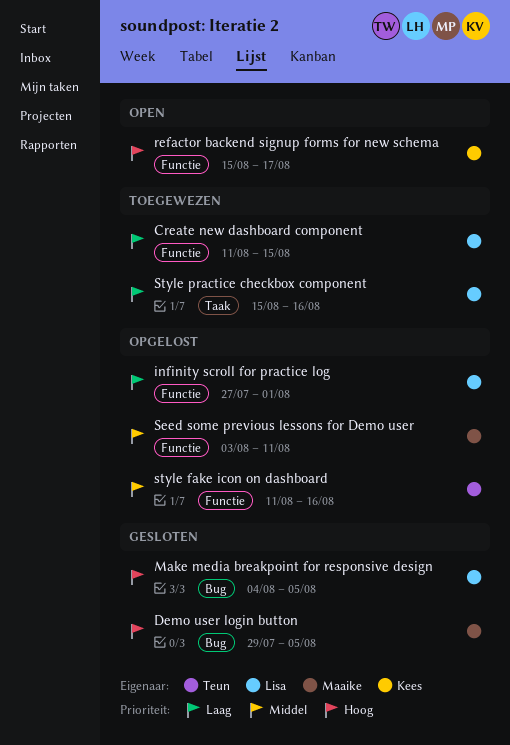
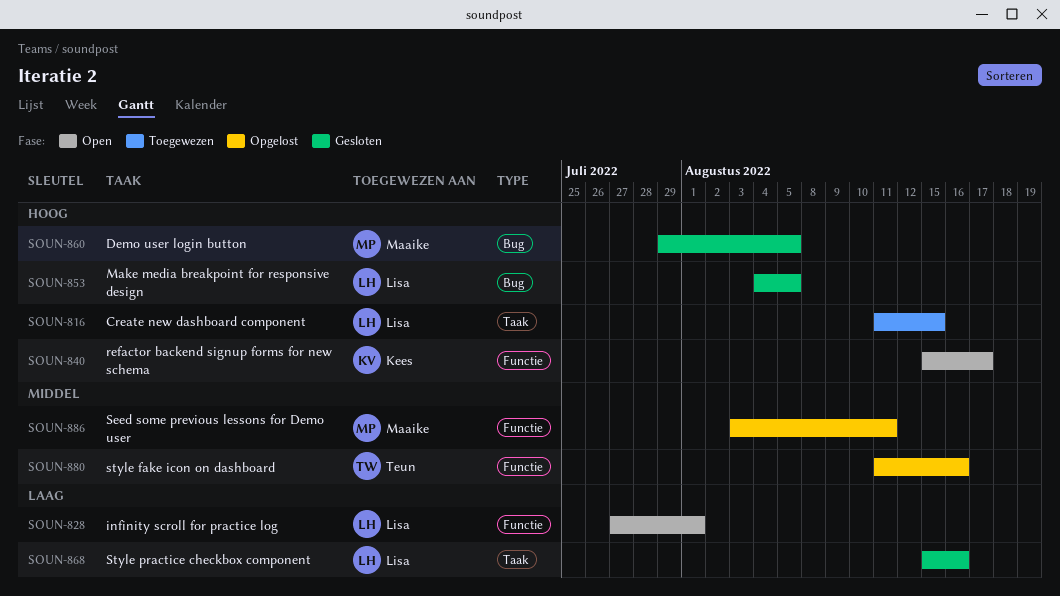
Create new dashboard component, priority: Laag -> Hoog
Create new dashboard component, label: Functie -> Taak
infinity scroll for practice log, status: Opgelost -> Open
Style practice checkbox component, status: Toegewezen -> Gesloten

